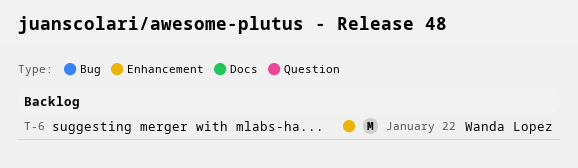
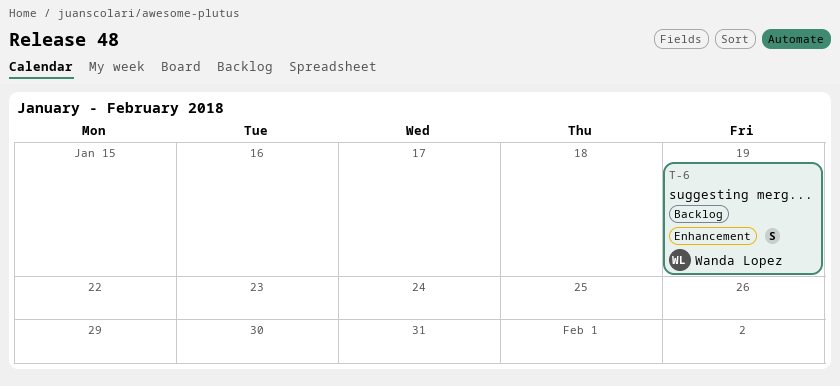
T-6, estimate: M -> S
T-6, due: Jan 22 -> Jan 19

